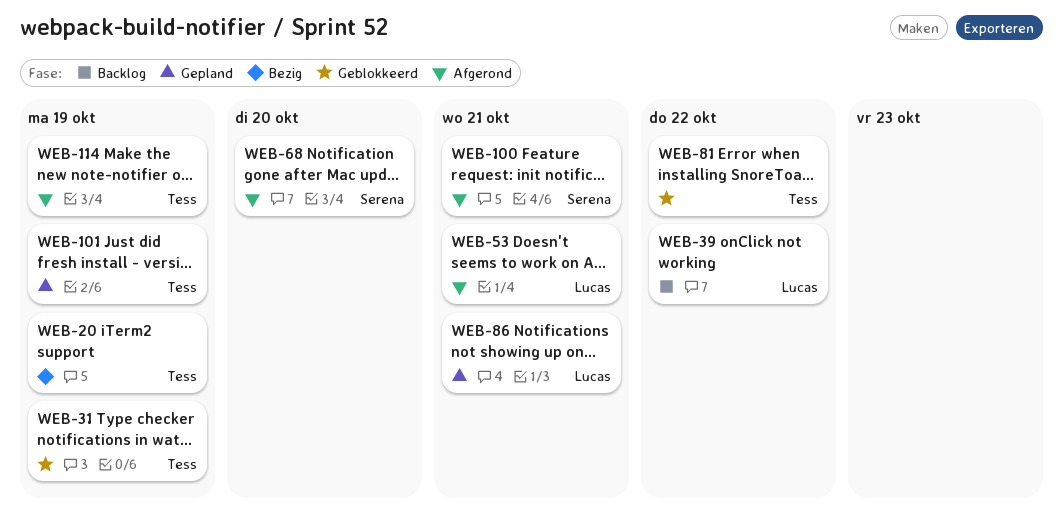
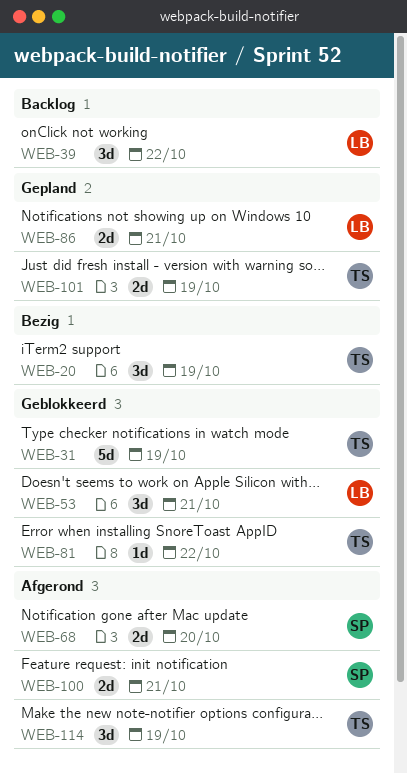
WEB-53, status: Afgerond -> Geblokkeerd

